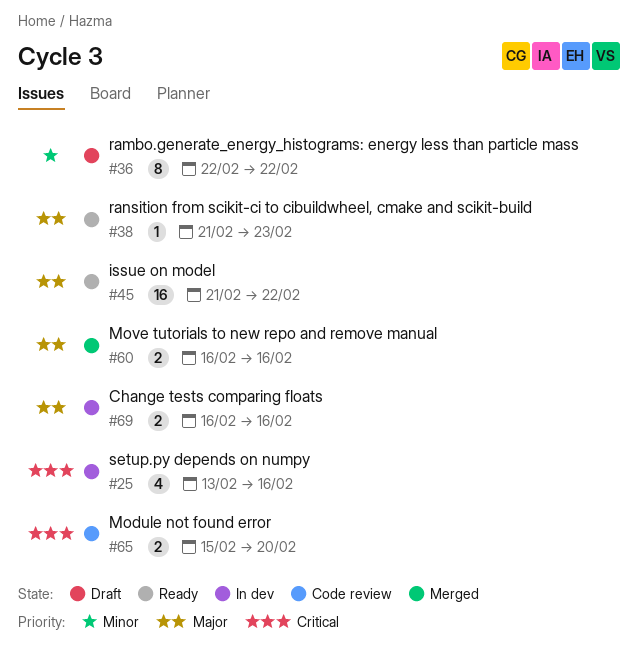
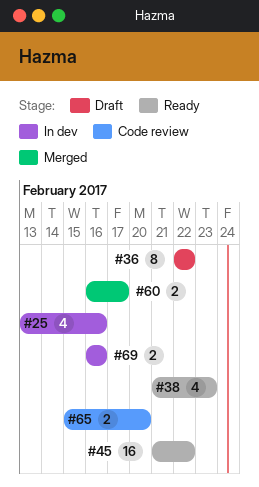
#38, estimate: 1 -> 4
#60, due: Feb 16 -> Feb 17

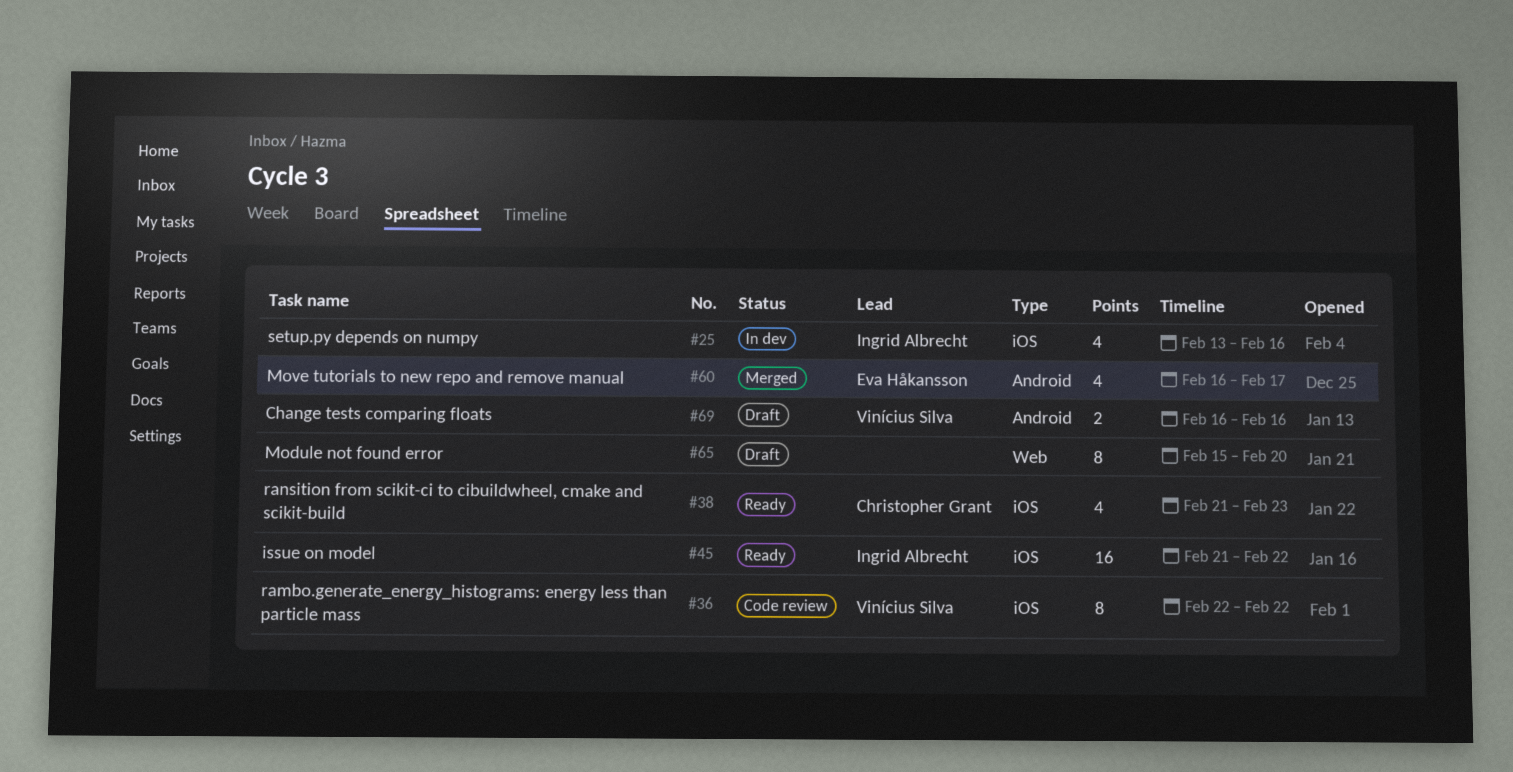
#36, status: Draft -> Code review
#60, estimate: 2 -> 4
#65, status: Code review -> Draft
#65, estimate: 2 -> 8
#69, status: In dev -> Draft

